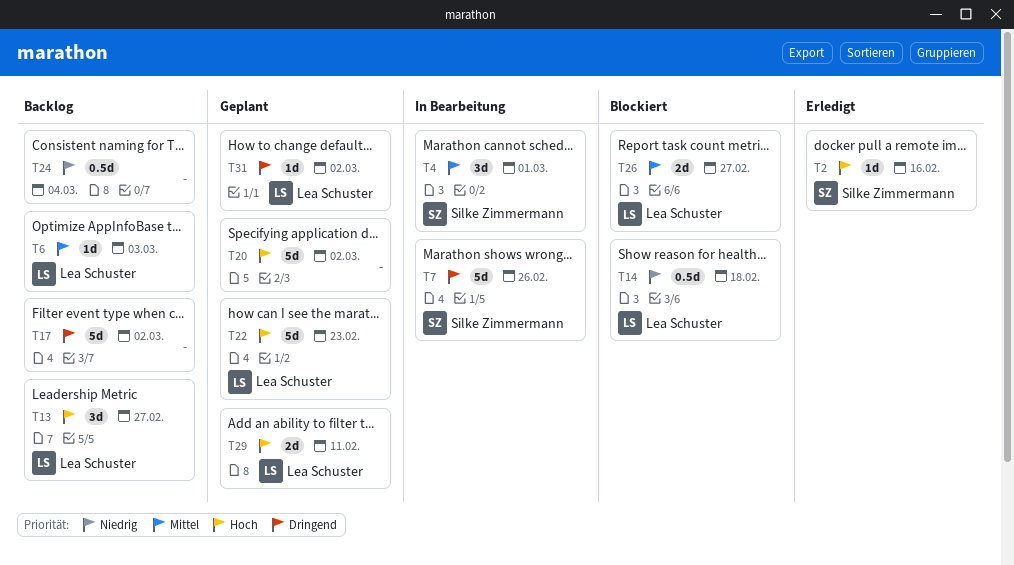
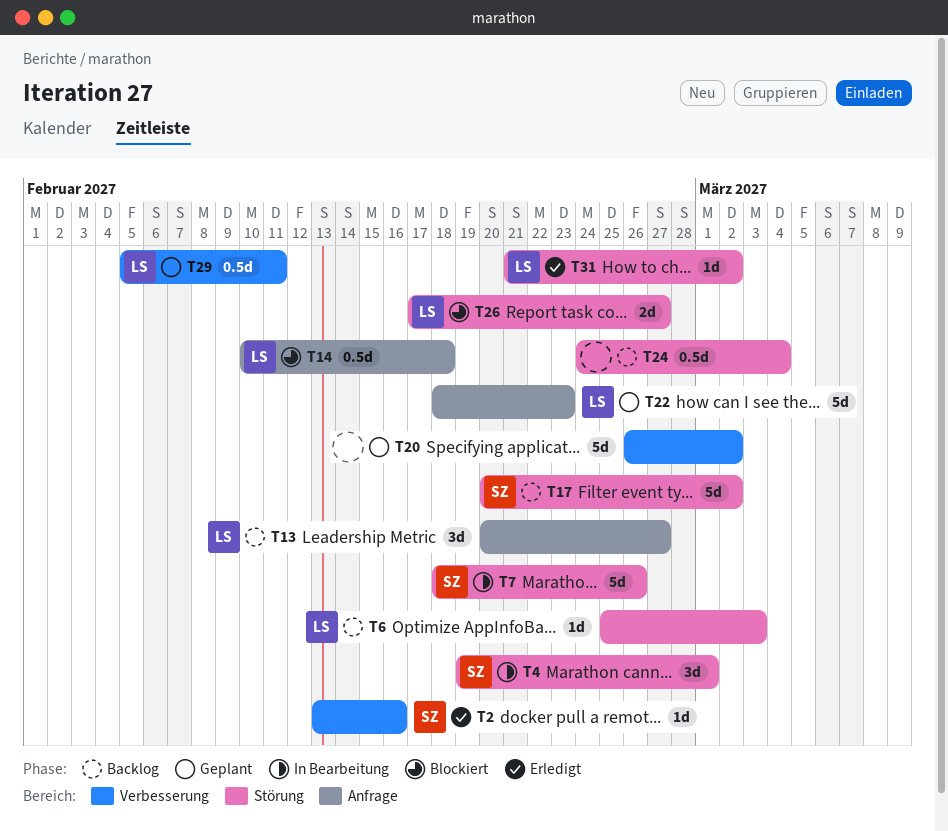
T17, owner: none -> Silke Zimmermann
T29, estimate: 2d -> 0.5d
T31, status: Geplant -> Erledigt

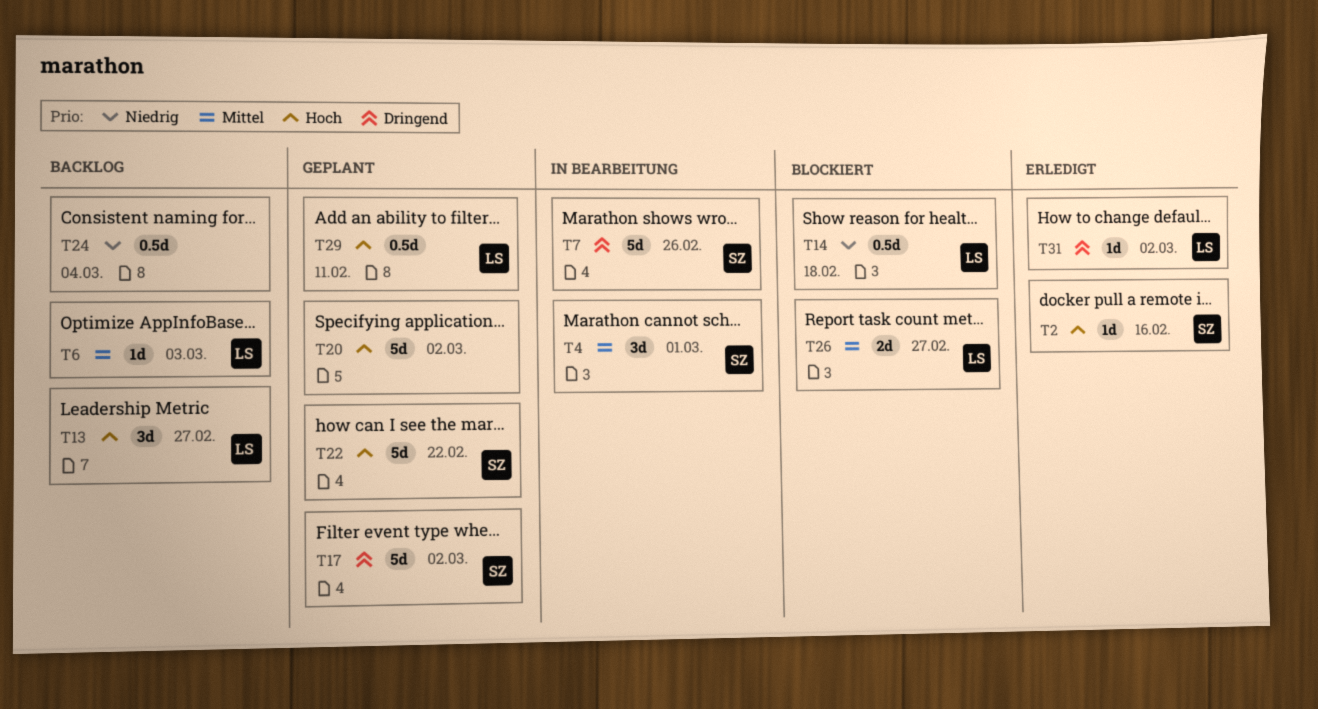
T17, status: Backlog -> Geplant
T22, owner: LS -> SZ
T22, due: Feb 23 -> Feb 22

